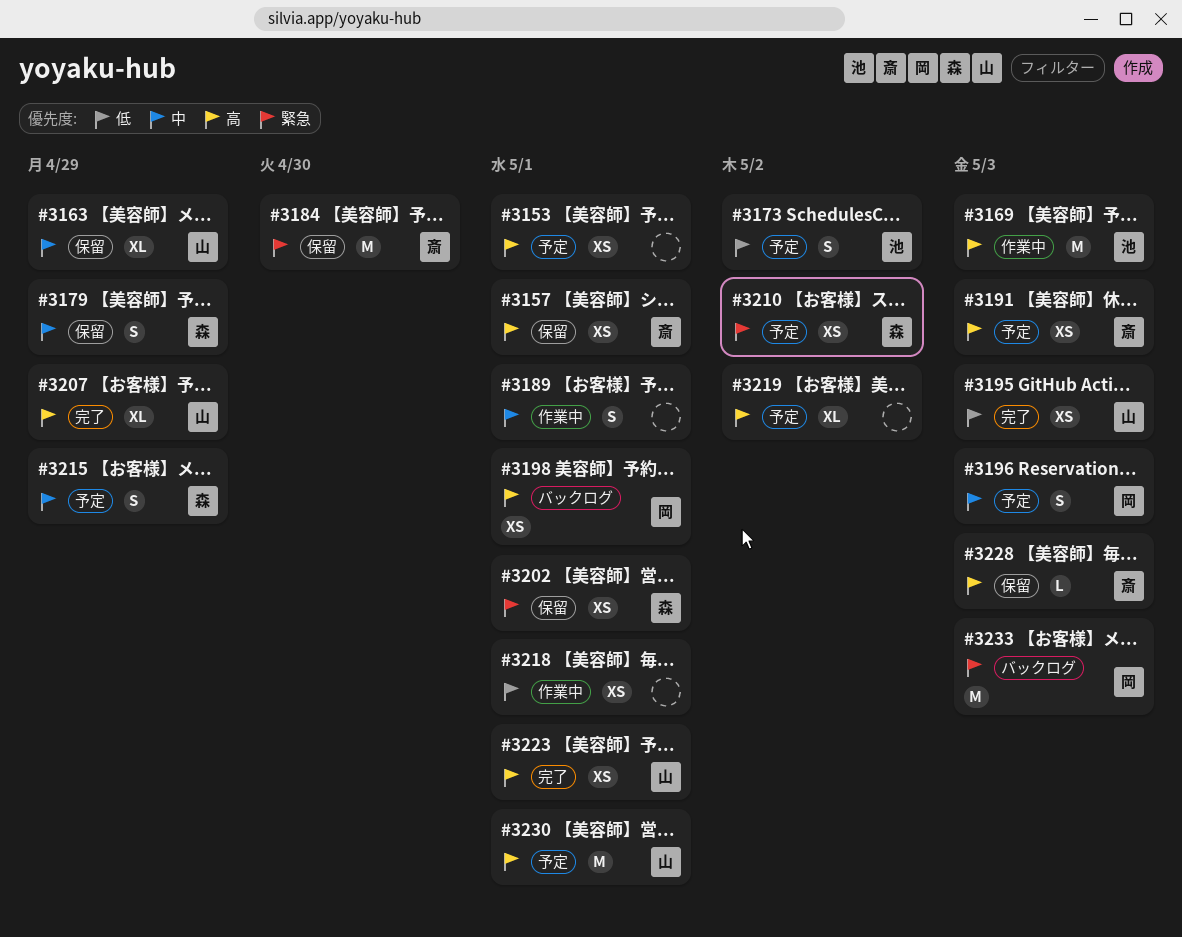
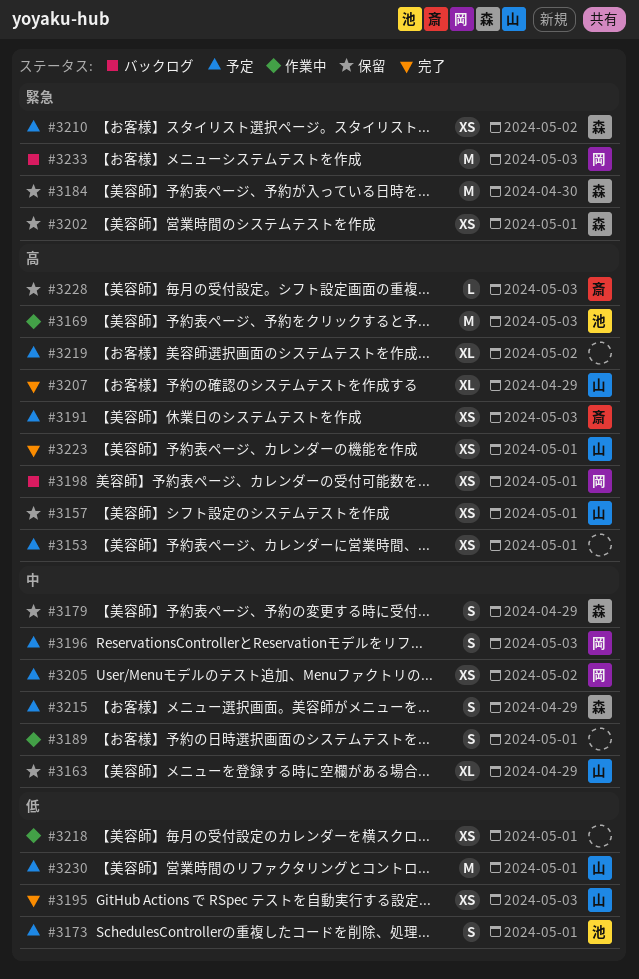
#3157, owner: 斎 -> 山
#3173, due: May 2 -> May 1
#3184, owner: 斎 -> 森
#3205: none -> present
#3230, priority: 高 -> 低

